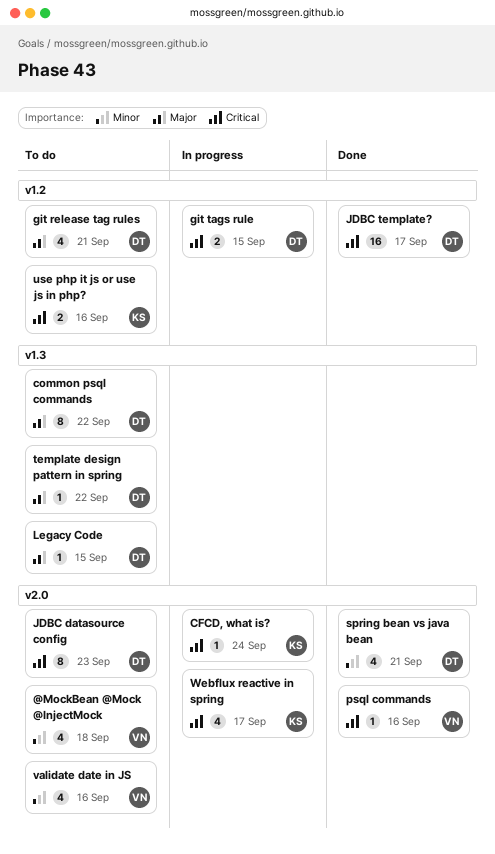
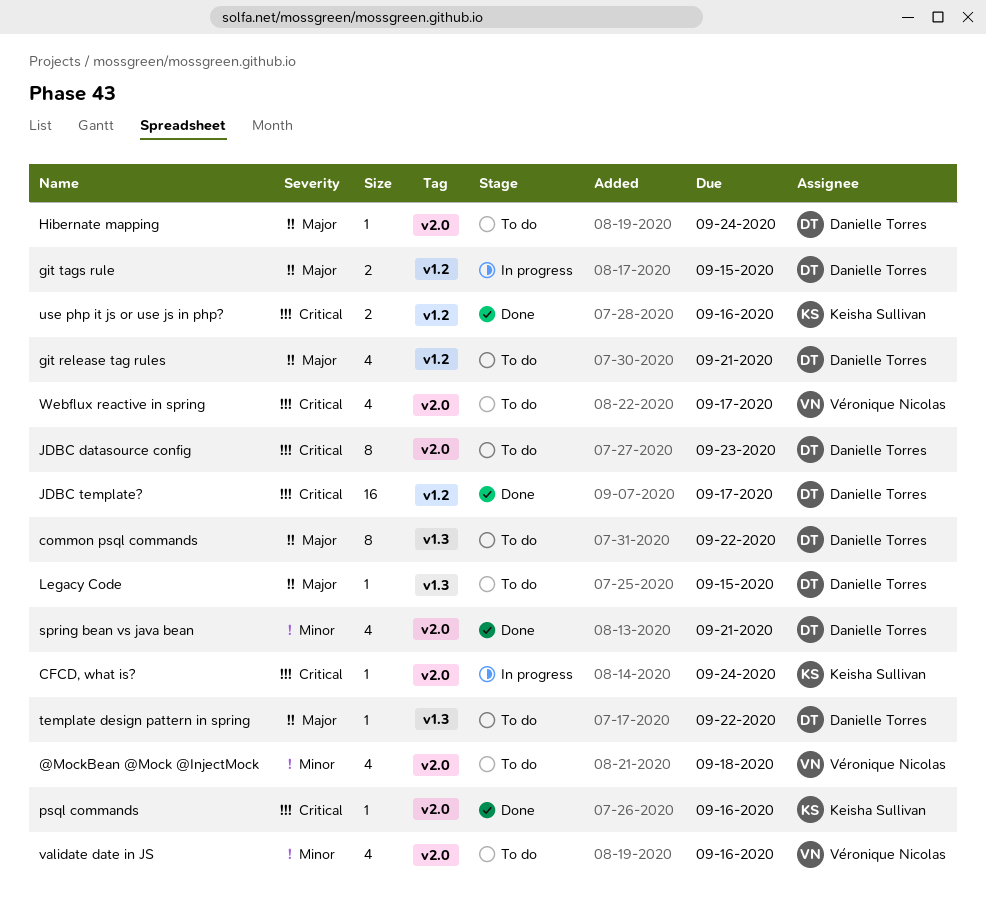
git tags rule, priority: Critical -> Major
Hibernate mapping: none -> present
psql commands, owner: Véronique Nicolas -> Keisha Sullivan
use php it js or use js in php?, status: To do -> Done
Webflux reactive in spring, status: In progress -> To do
Webflux reactive in spring, owner: Keisha Sullivan -> Véronique Nicolas

